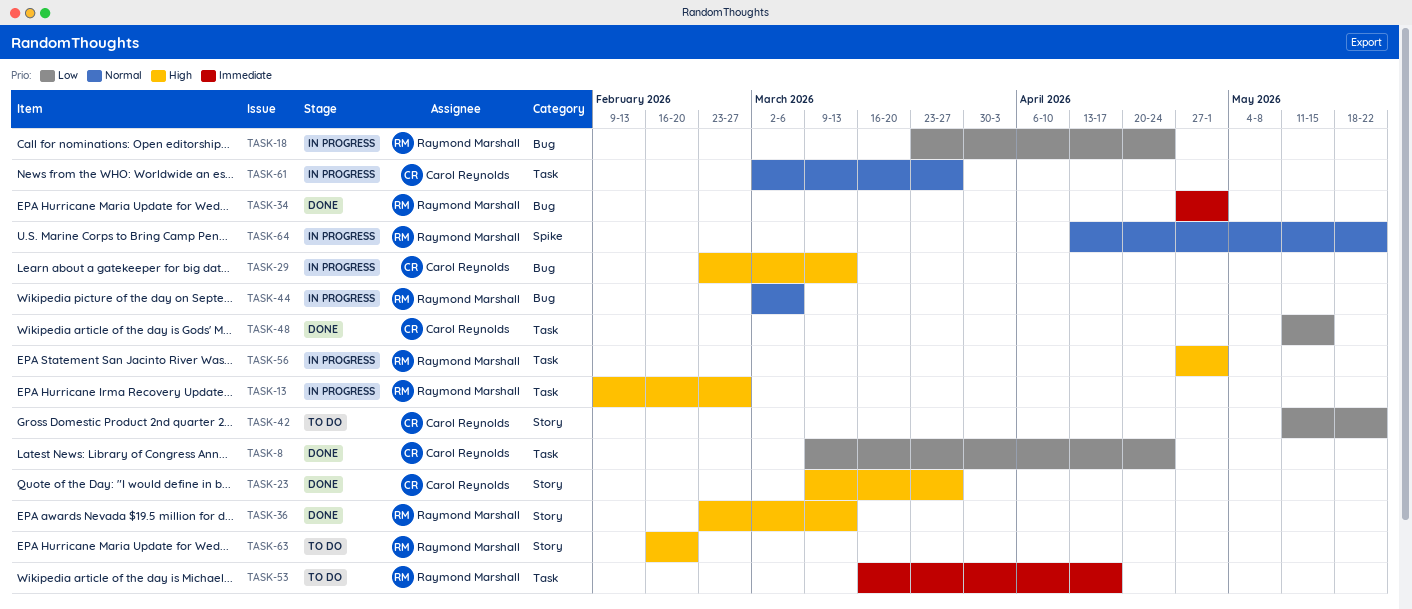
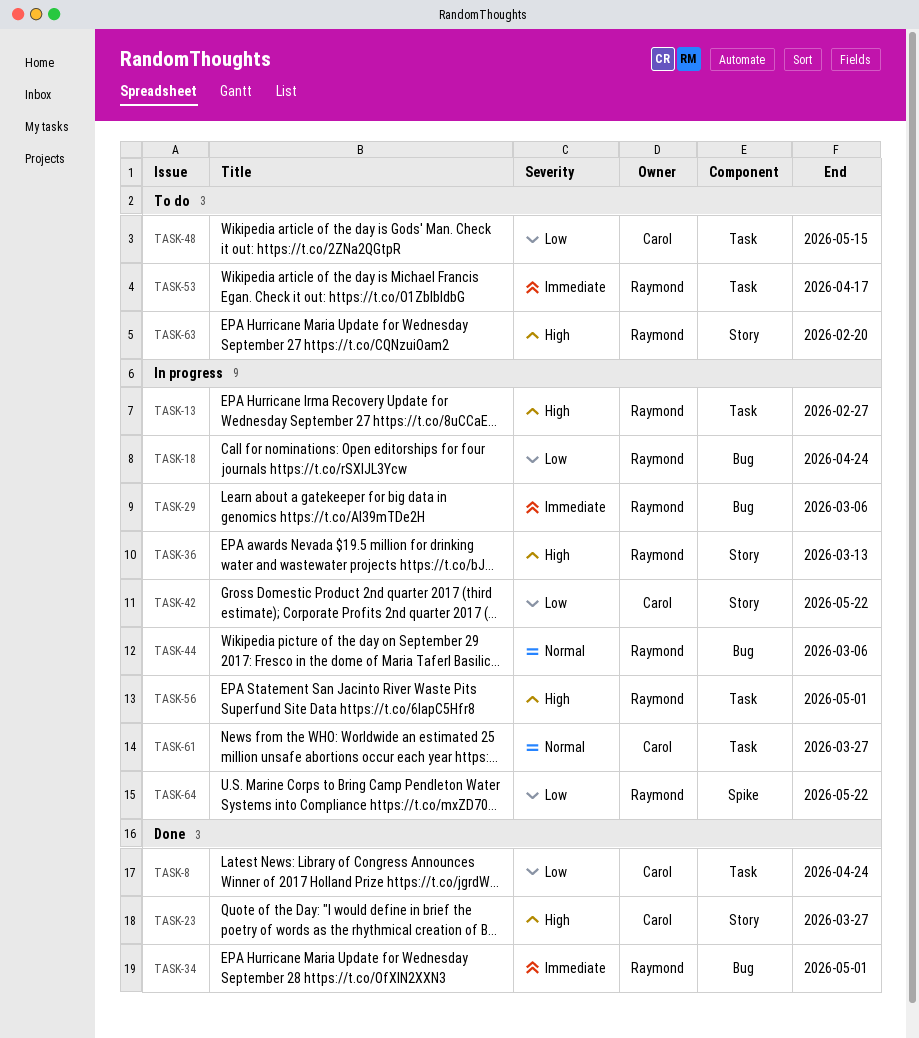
TASK-29, owner: Carol Reynolds -> Raymond Marshall
TASK-29, priority: High -> Immediate
TASK-29, due: Mar 13 -> Mar 6
TASK-36, status: Done -> In progress
TASK-42, status: To do -> In progress
TASK-48, status: Done -> To do
TASK-64, priority: Normal -> Low

